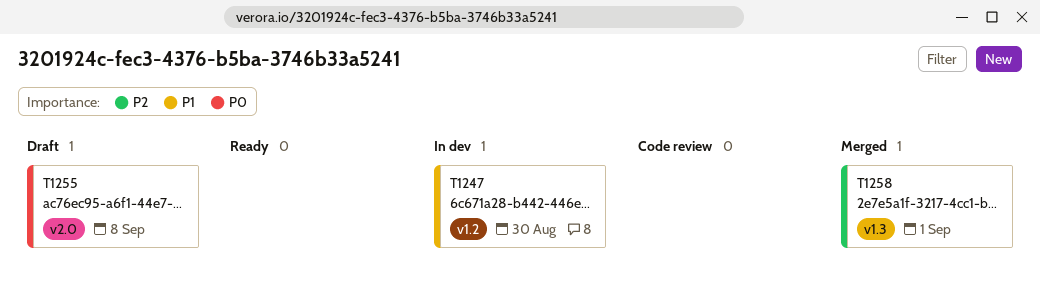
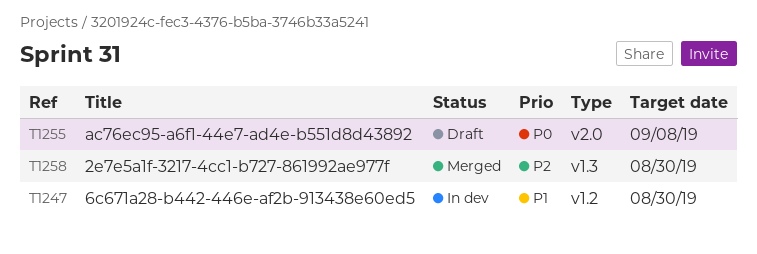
T1258, due: Sep 1 -> Aug 30

